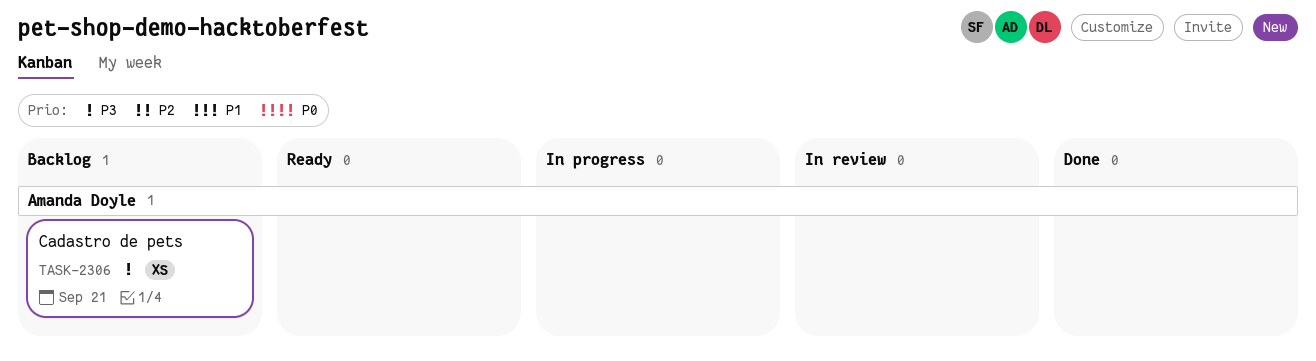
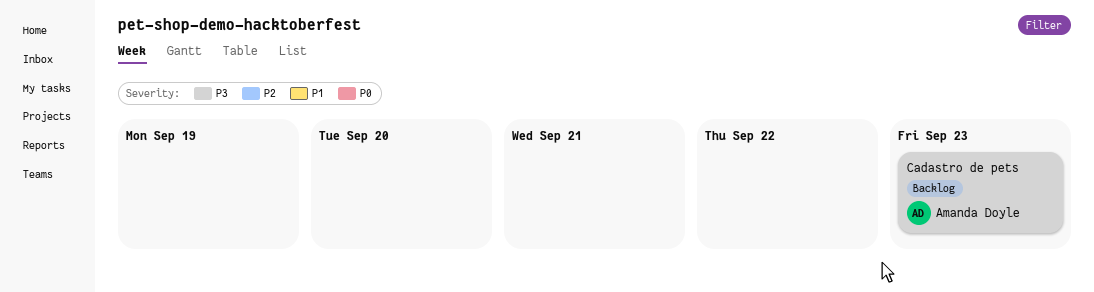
Cadastro de pets, due: Sep 21 -> Sep 23

